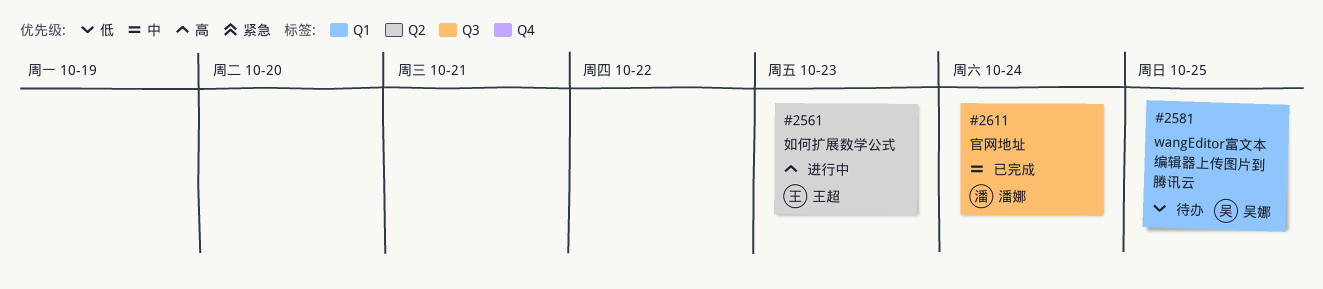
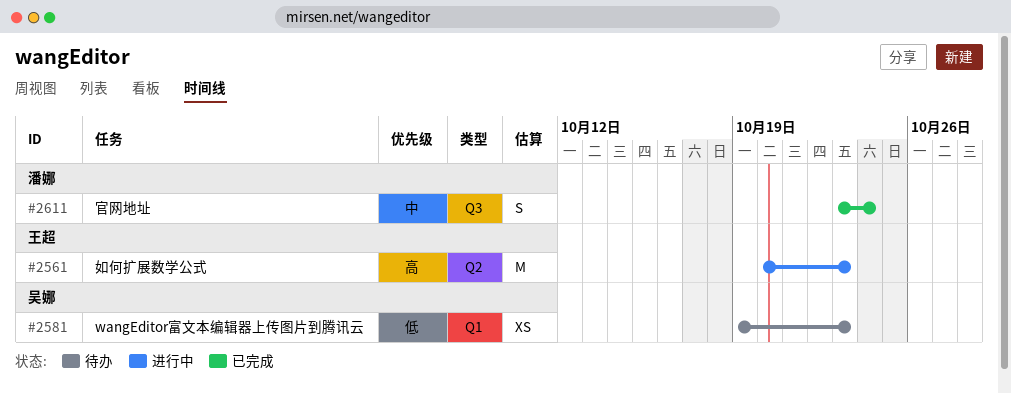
#2581, due: Oct 25 -> Oct 23

